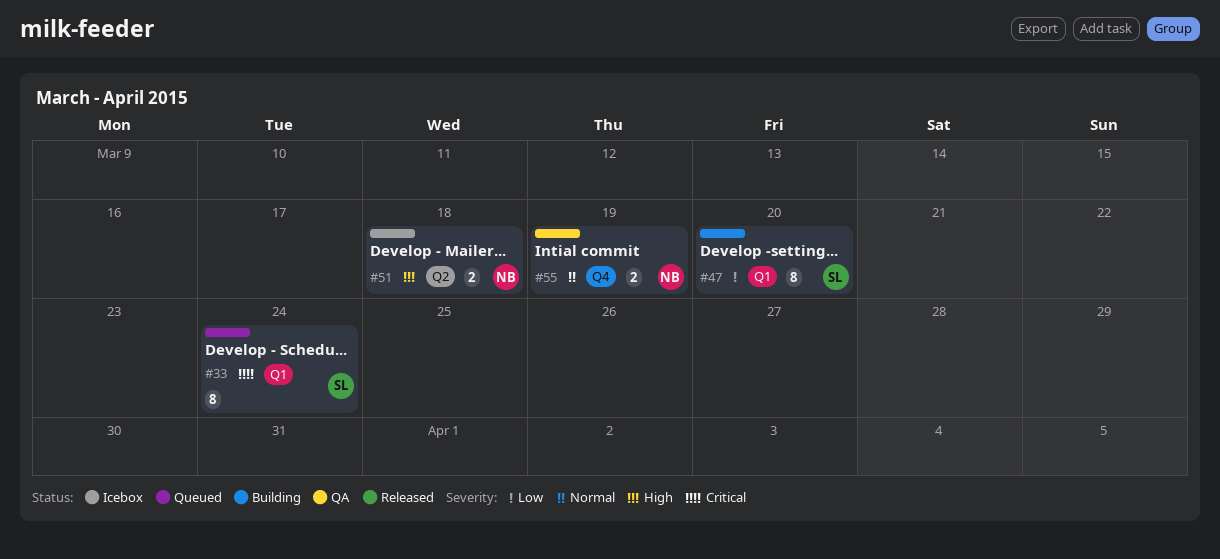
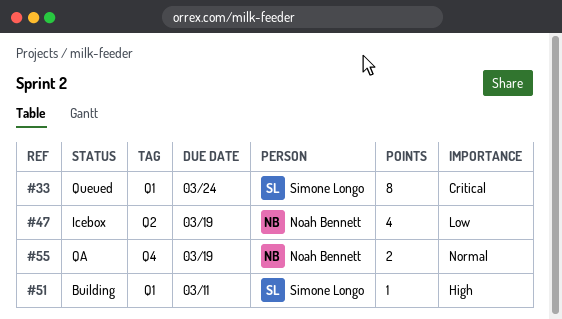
#47, status: Building -> Icebox
#47, owner: Simone Longo -> Noah Bennett
#47, label: Q1 -> Q2
#47, estimate: 8 -> 4
#47, due: Mar 20 -> Mar 19
#51, status: Icebox -> Building
#51, owner: Noah Bennett -> Simone Longo
#51, label: Q2 -> Q1
#51, estimate: 2 -> 1
#51, due: Mar 18 -> Mar 11

